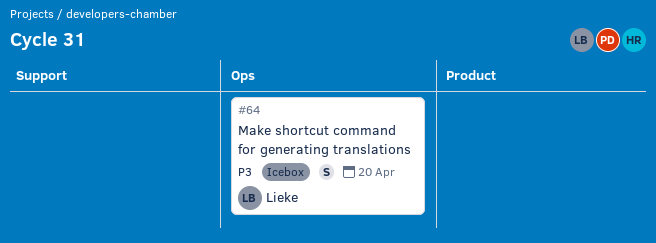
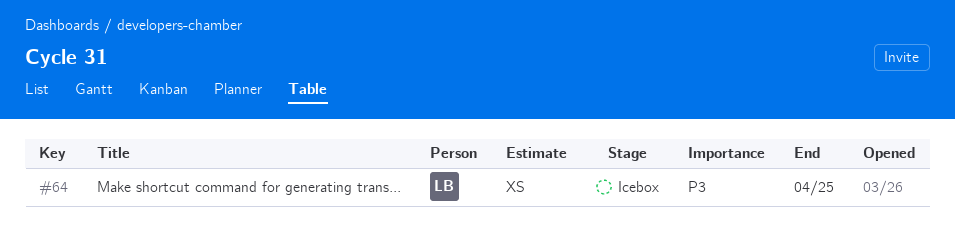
#64, estimate: S -> XS
#64, due: Apr 20 -> Apr 25

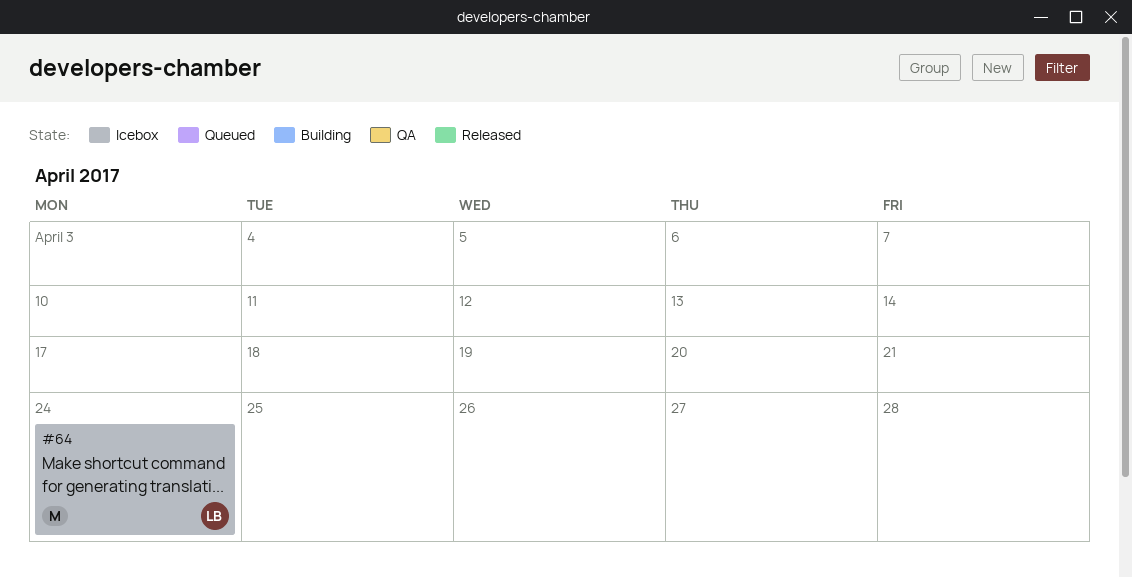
#64, estimate: XS -> M
#64, due: Apr 25 -> Apr 24

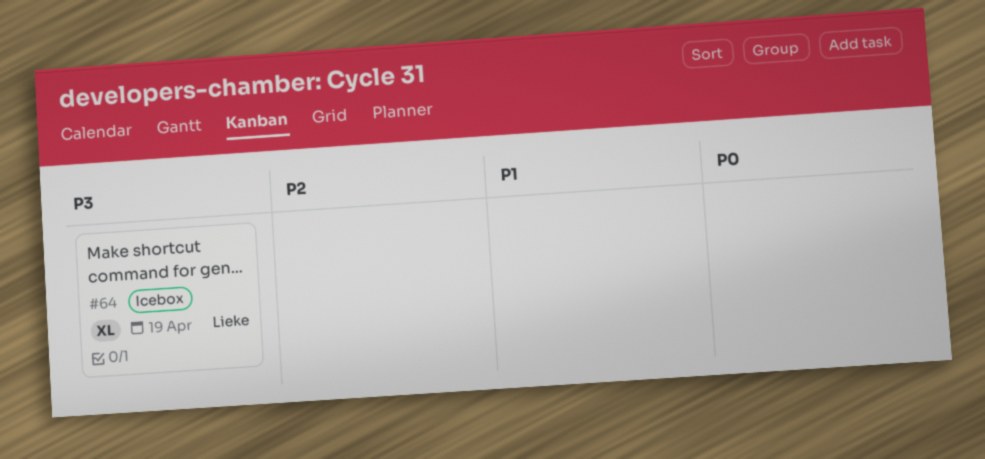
#64, estimate: M -> XL
#64, due: Apr 24 -> Apr 19

